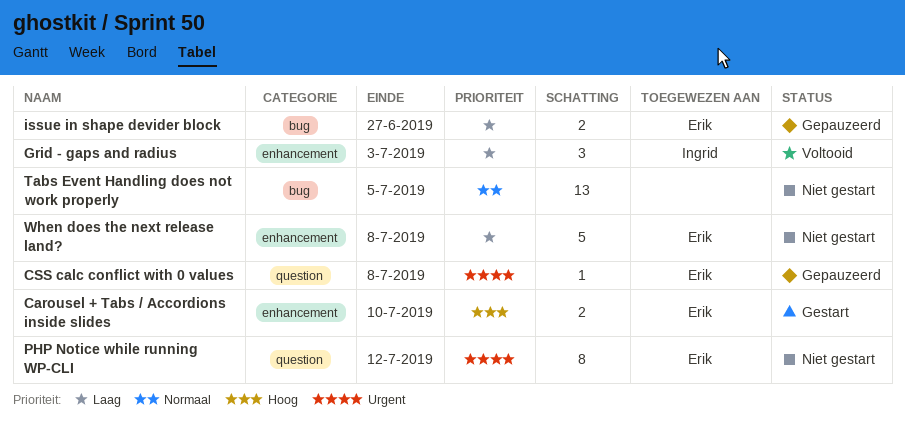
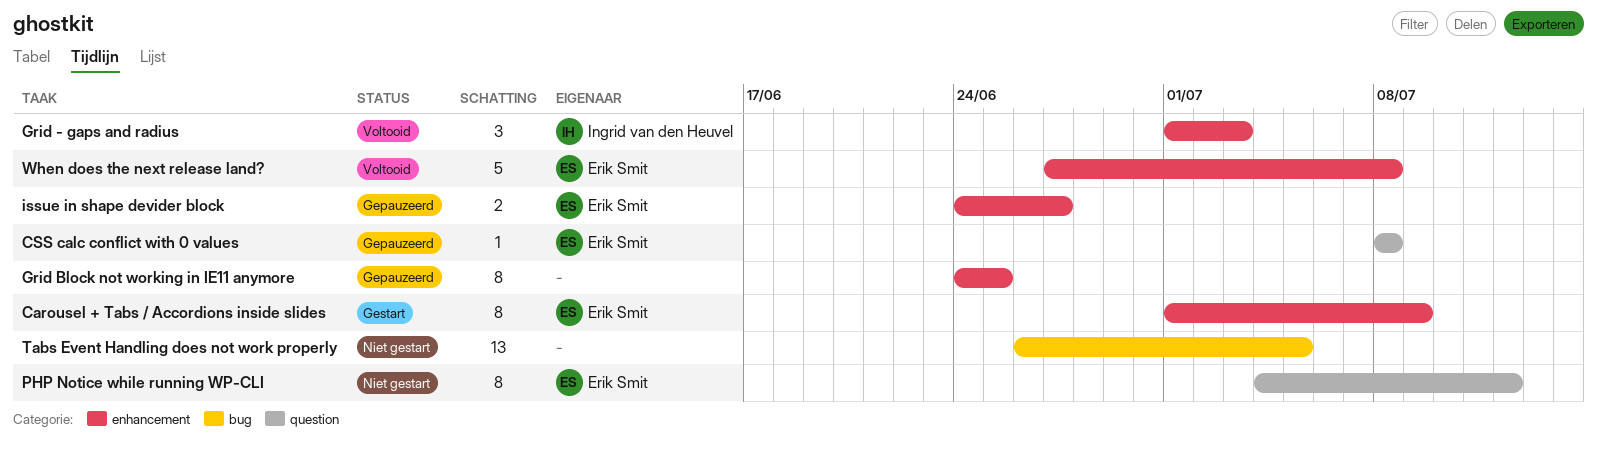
Carousel + Tabs / Accordions inside slides, estimate: 2 -> 8
Carousel + Tabs / Accordions inside slides, due: Jul 10 -> Jul 9
Grid Block not working in IE11 anymore: none -> present
issue in shape devider block, label: bug -> enhancement
When does the next release land?, status: Niet gestart -> Voltooid

